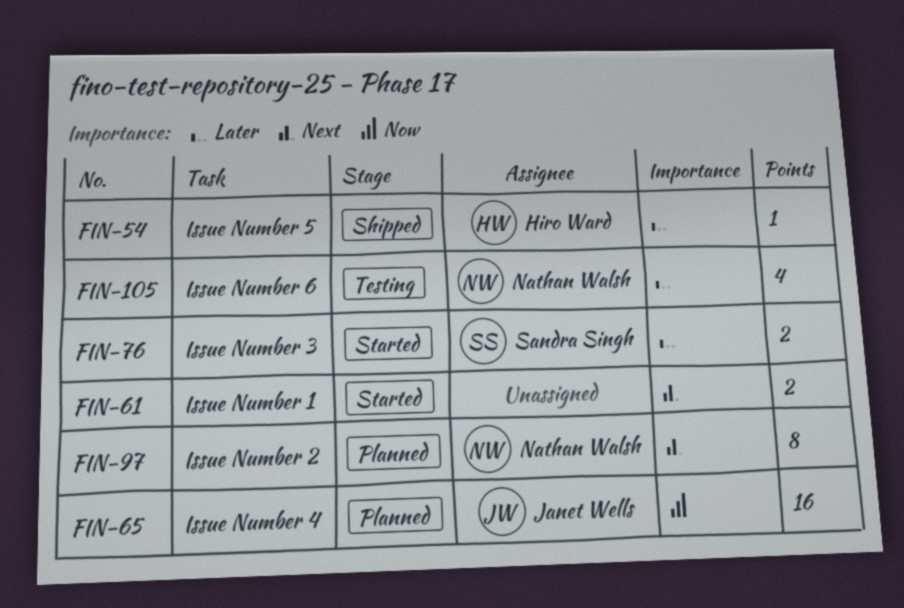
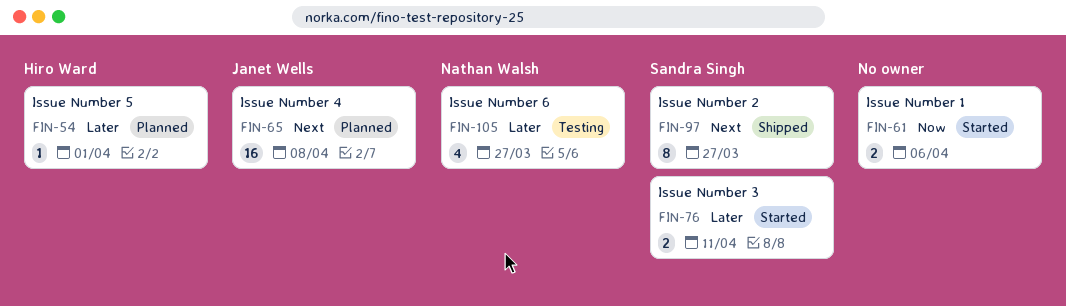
FIN-54, status: Shipped -> Planned
FIN-61, priority: Next -> Now
FIN-65, priority: Now -> Next
FIN-97, status: Planned -> Shipped
FIN-97, owner: Nathan Walsh -> Sandra Singh

